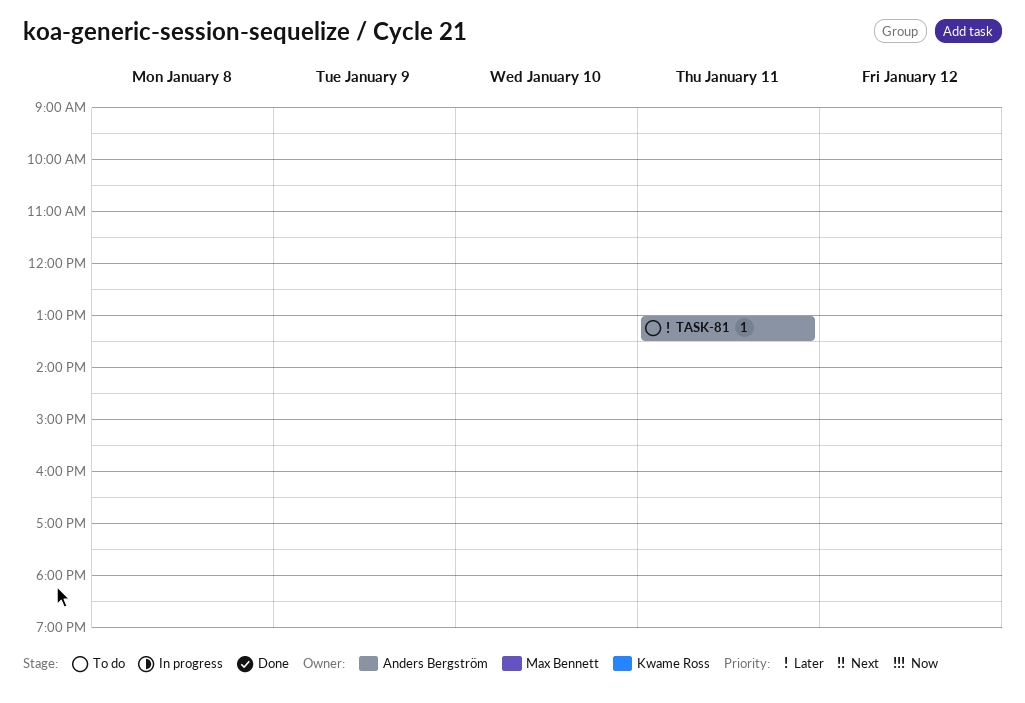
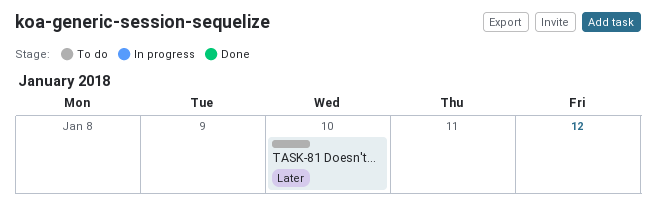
TASK-81, day: Jan 11 -> Jan 10

